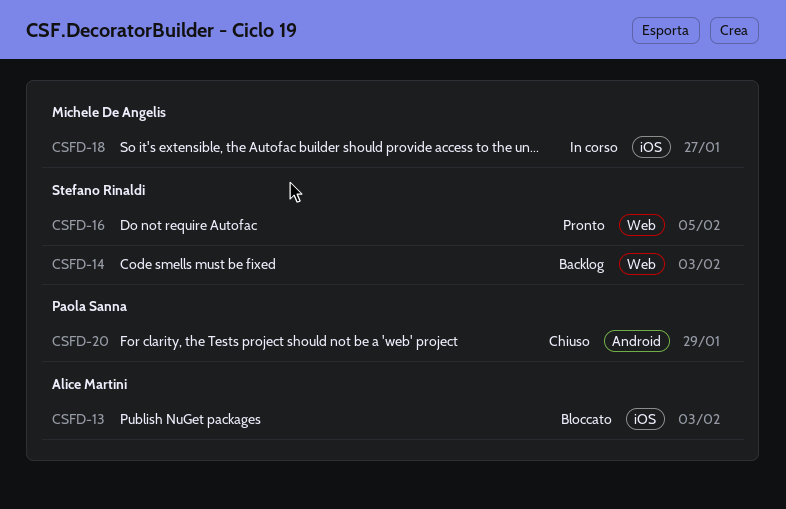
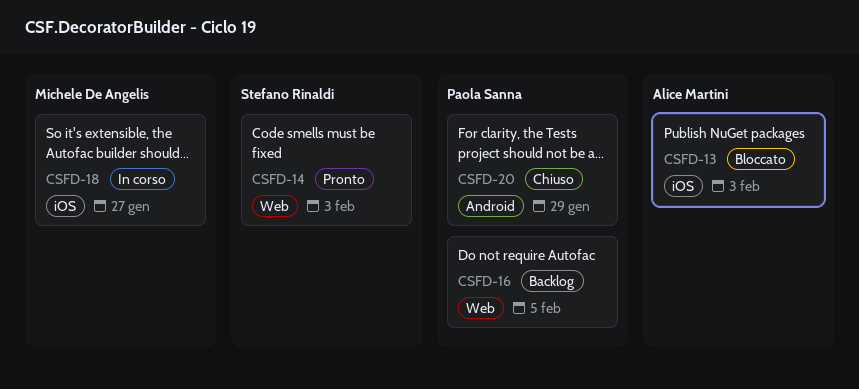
CSFD-14, status: Backlog -> Pronto
CSFD-16, status: Pronto -> Backlog
CSFD-16, owner: Stefano Rinaldi -> Paola Sanna

